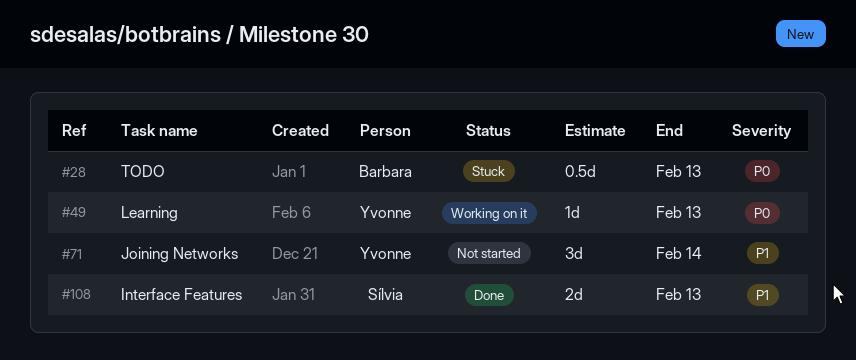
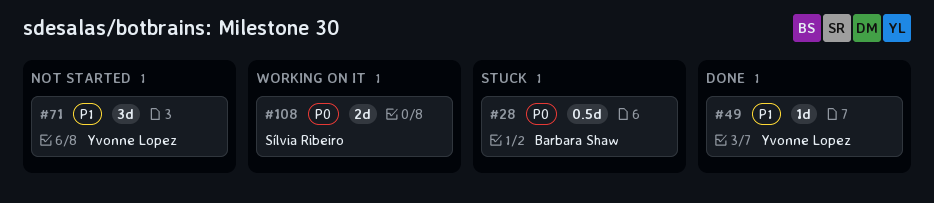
#49, status: Working on it -> Done
#49, priority: P0 -> P1
#108, status: Done -> Working on it
#108, priority: P1 -> P0

